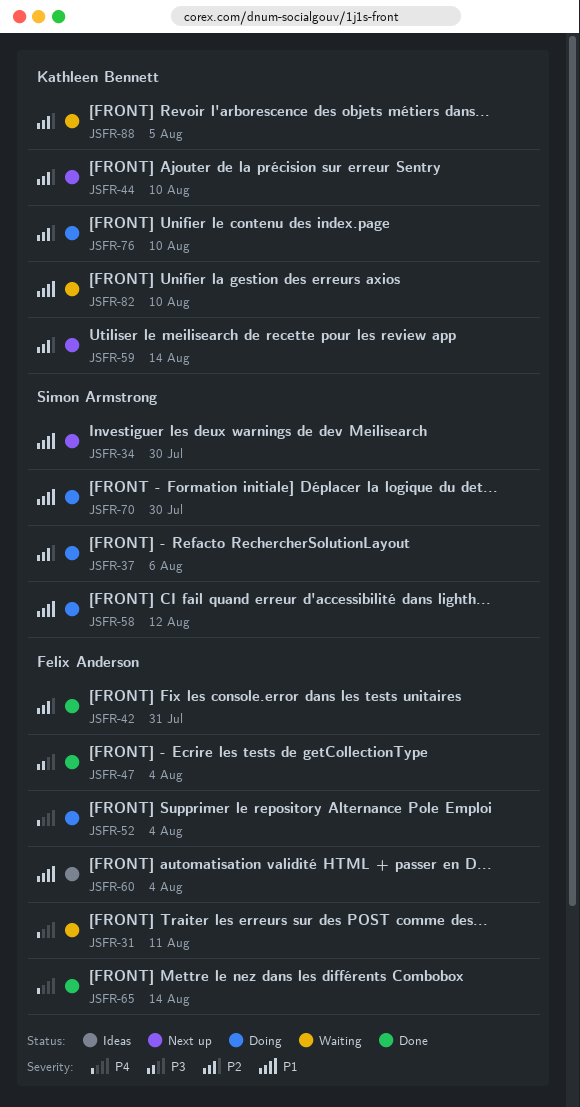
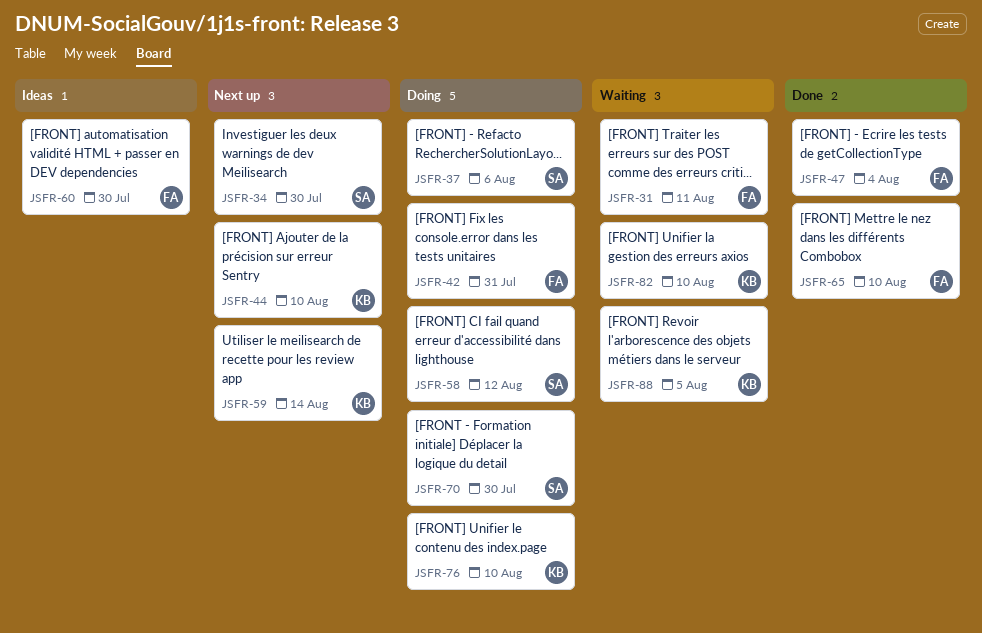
JSFR-42, status: Done -> Doing
JSFR-52: present -> none
JSFR-60, due: Aug 4 -> Jul 30
JSFR-65, due: Aug 14 -> Aug 10

